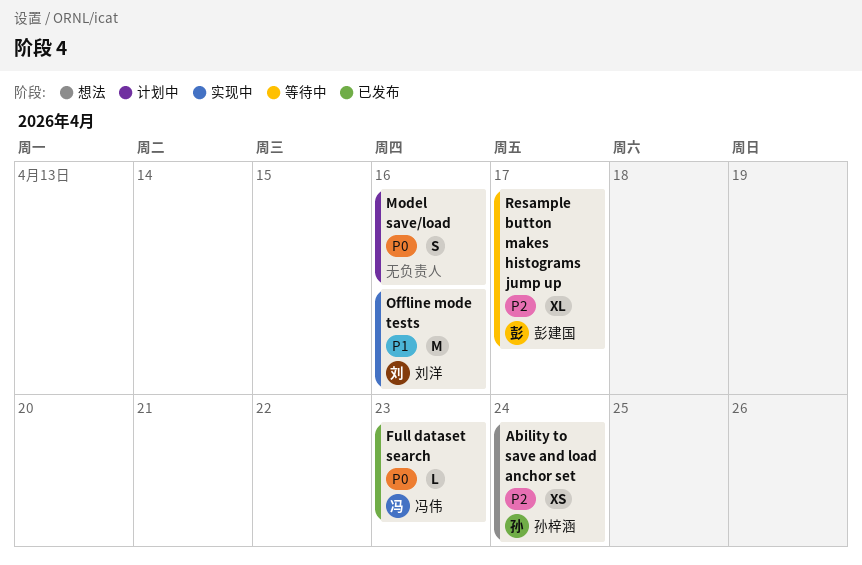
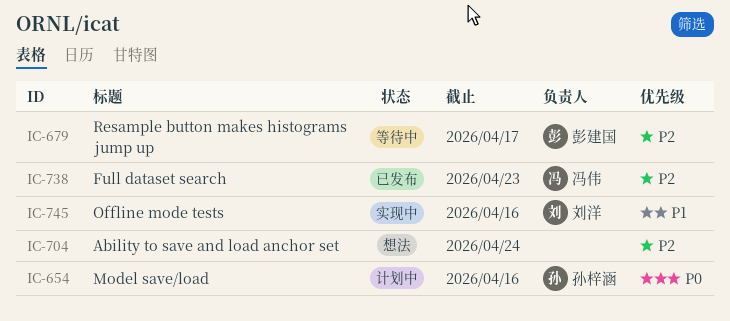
Ability to save and load anchor set, owner: 孙梓涵 -> none
Full dataset search, priority: P0 -> P2
Model save/load, owner: none -> 孙梓涵

